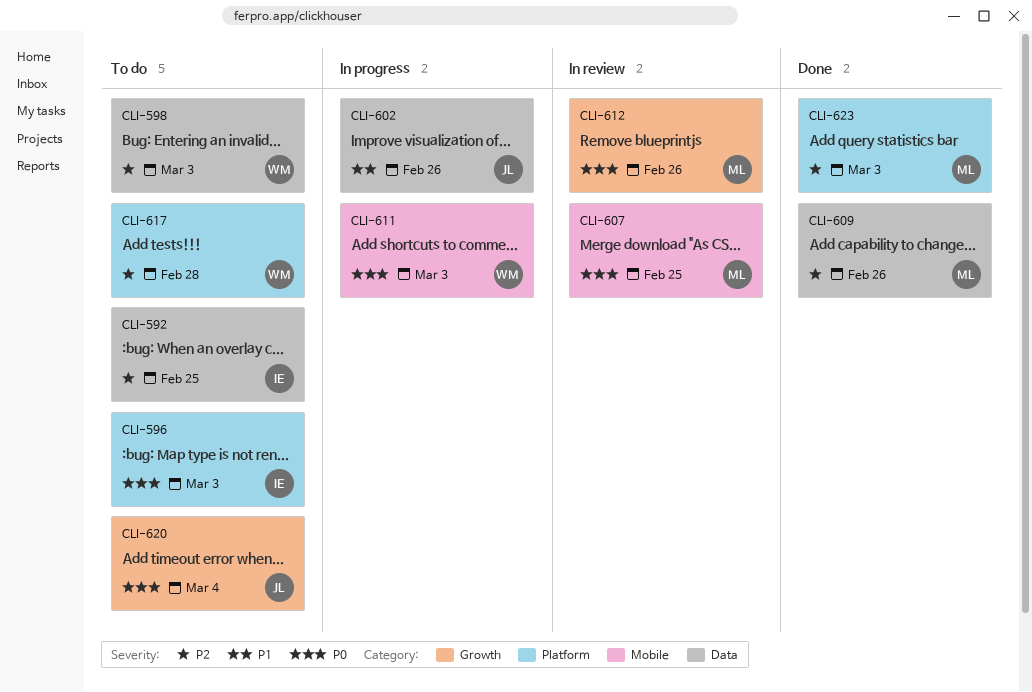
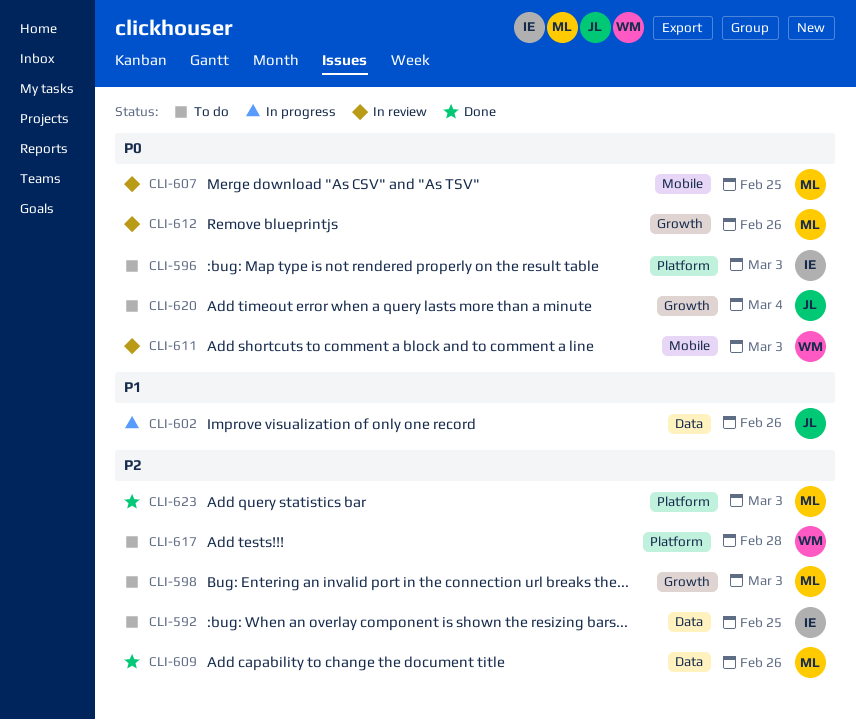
CLI-598, owner: WM -> ML
CLI-598, label: Data -> Growth
CLI-611, status: In progress -> In review

